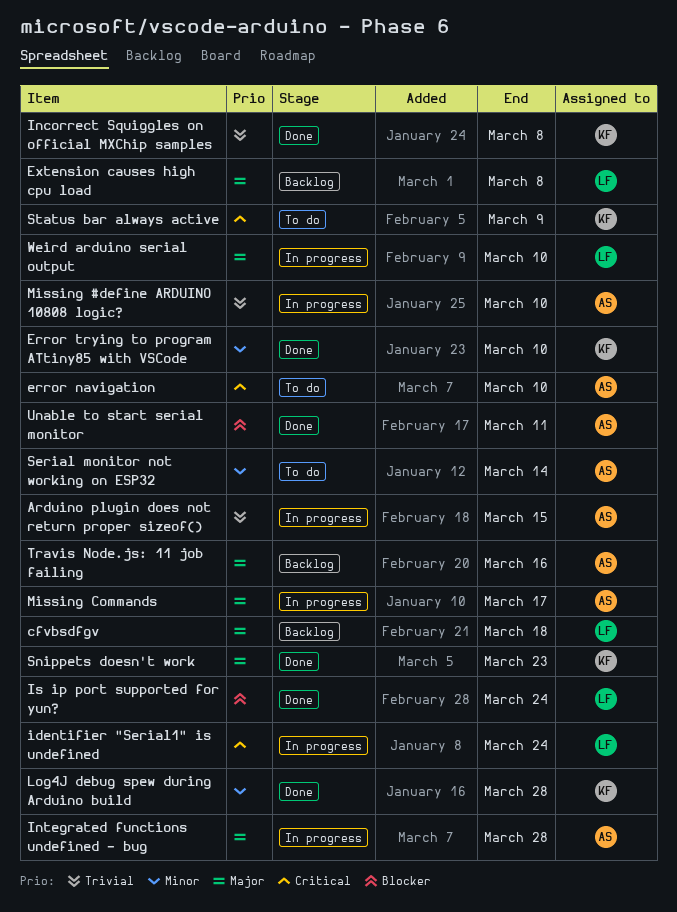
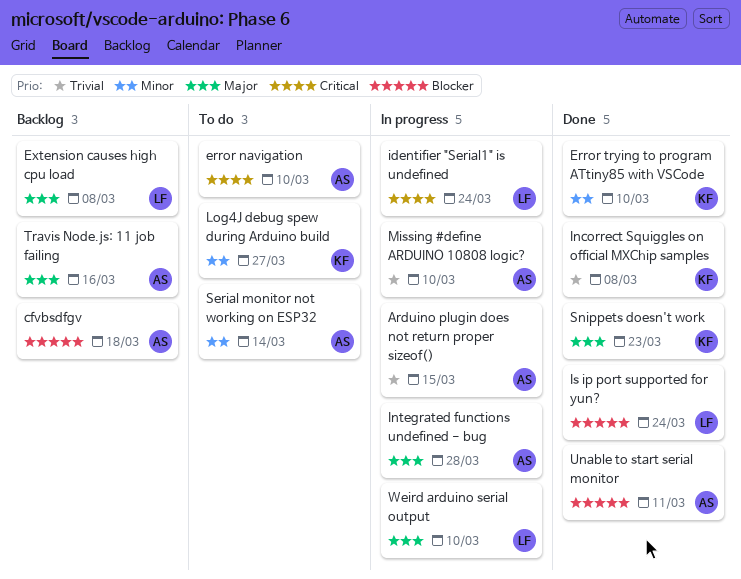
cfvbsdfgv, owner: LF -> AS
cfvbsdfgv, priority: Major -> Blocker
Log4J debug spew during Arduino build, status: Done -> To do
Log4J debug spew during Arduino build, due: Mar 28 -> Mar 27
Missing Commands: present -> none
Status bar always active: present -> none

